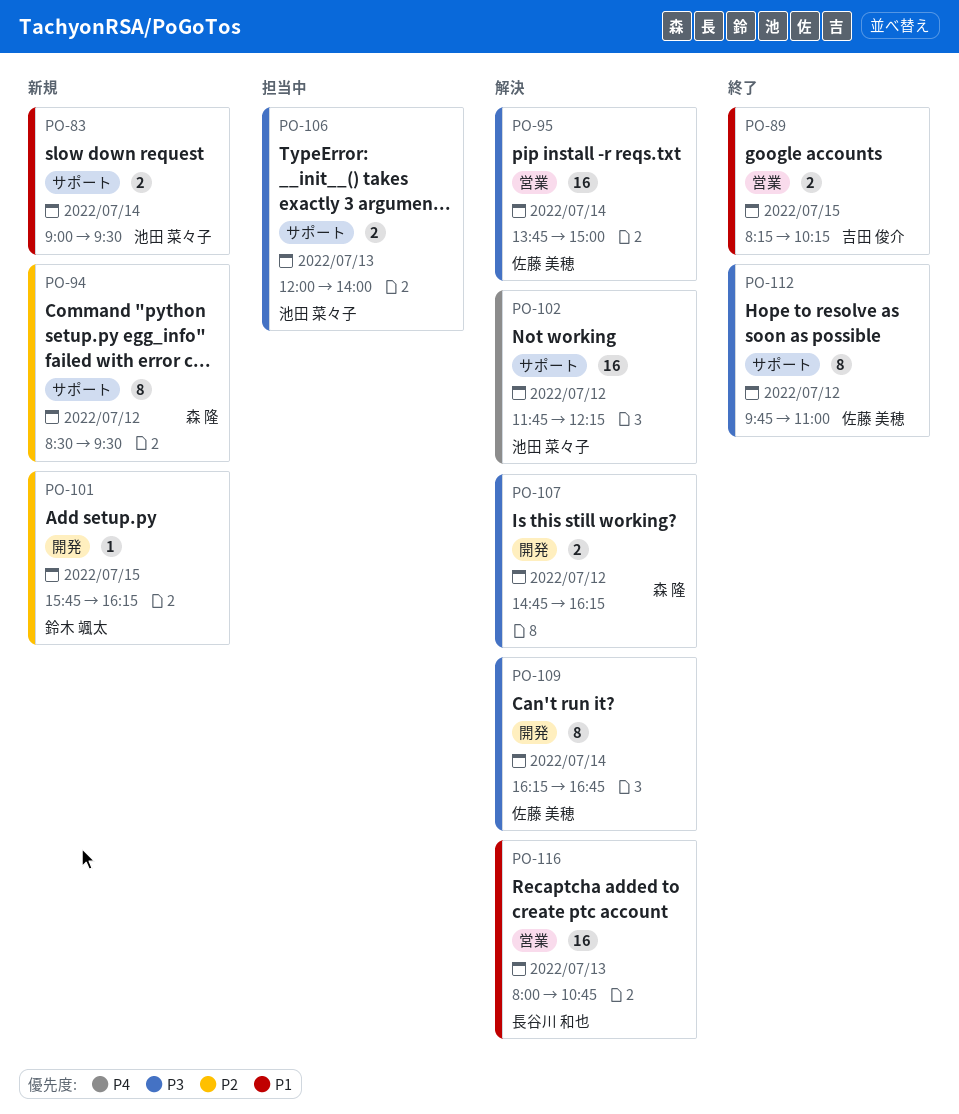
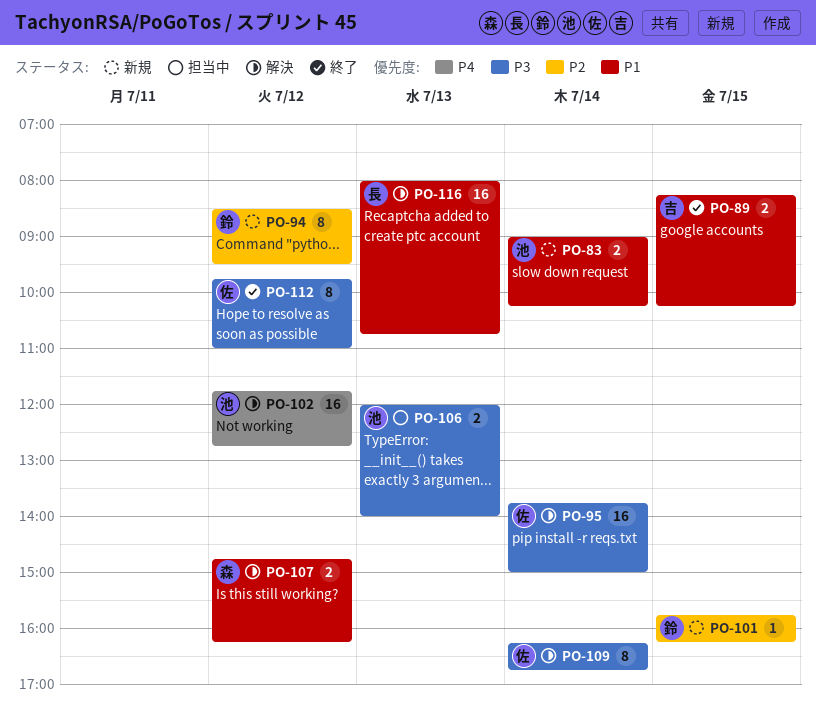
PO-83, ends: 09:30 -> 10:15
PO-94, owner: 森 隆 -> 鈴木 颯太
PO-102, ends: 12:15 -> 12:45
PO-107, priority: P3 -> P1

